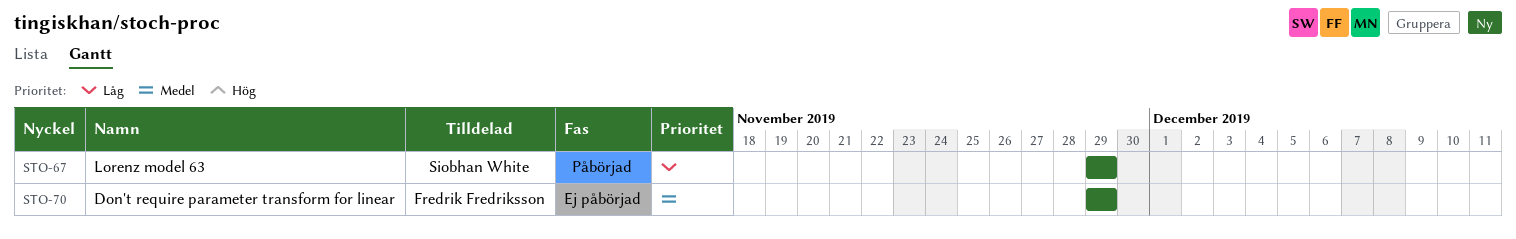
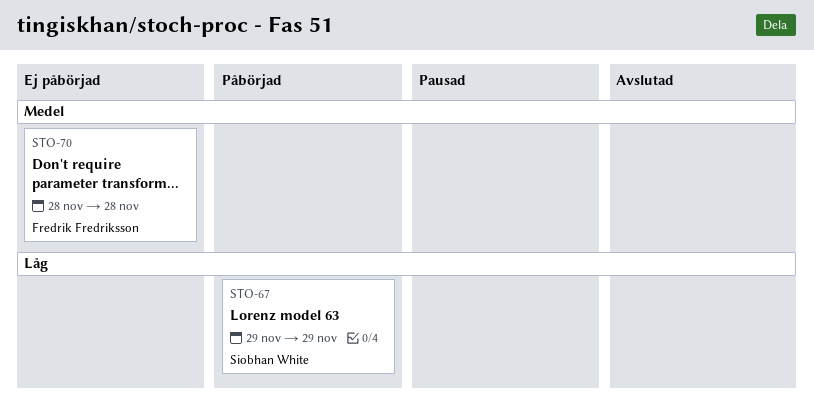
STO-70, start: Nov 29 -> Nov 28
STO-70, due: Nov 29 -> Nov 28

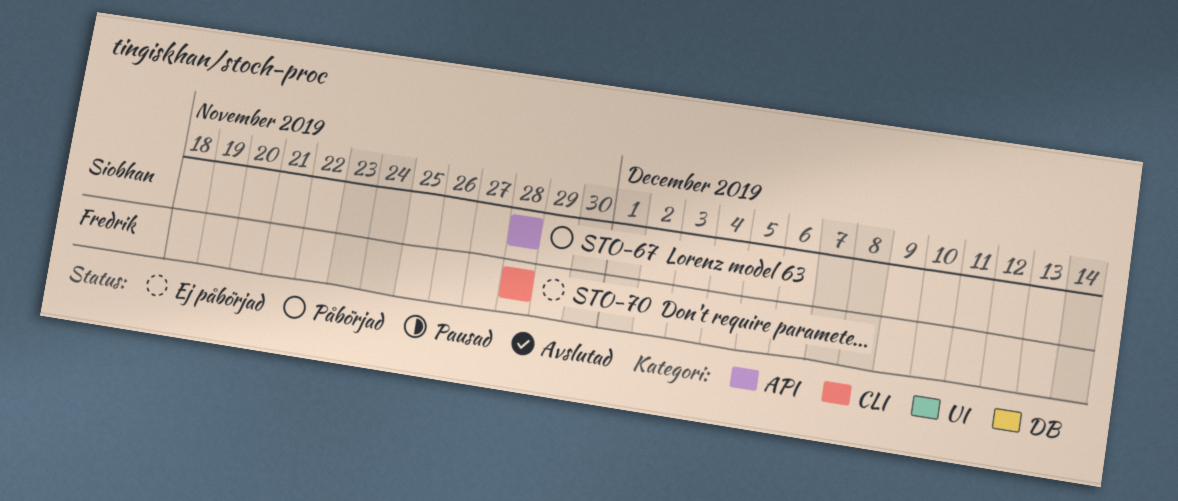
STO-67, start: Nov 29 -> Nov 28
STO-67, due: Nov 29 -> Nov 28

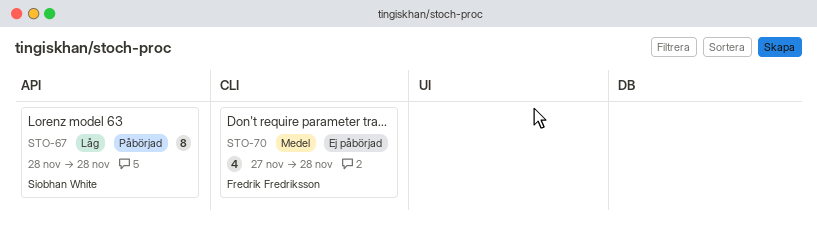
STO-70, start: Nov 28 -> Nov 27

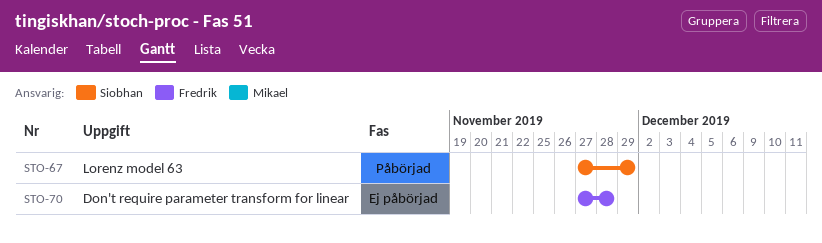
STO-67, start: Nov 28 -> Nov 27
STO-67, due: Nov 28 -> Nov 29

